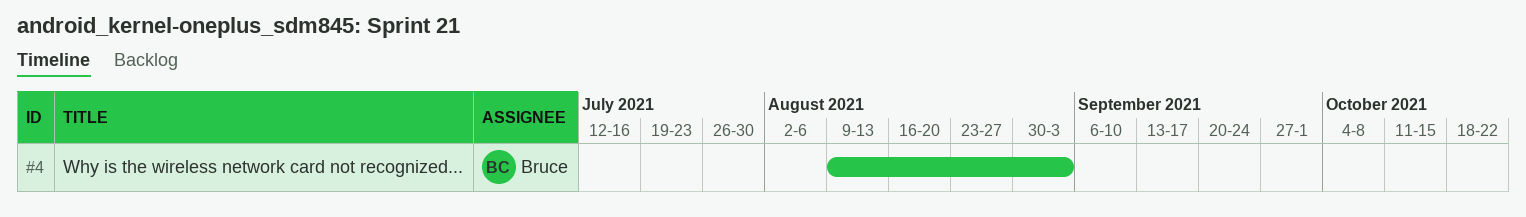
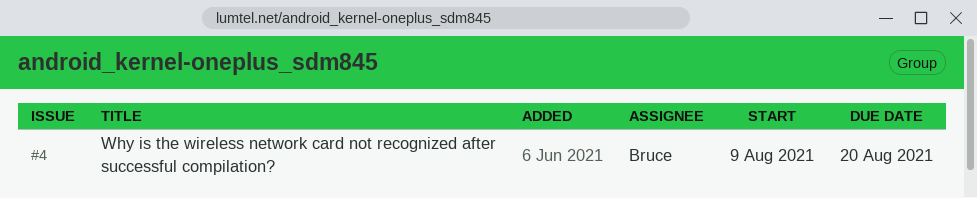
#4, due: Sep 3 -> Aug 20

